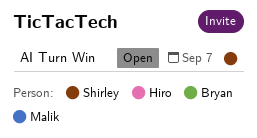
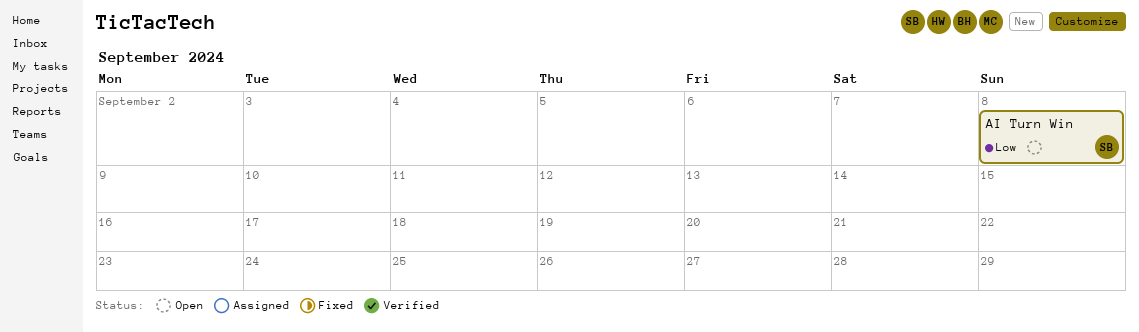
AI Turn Win, due: Sep 7 -> Sep 8

